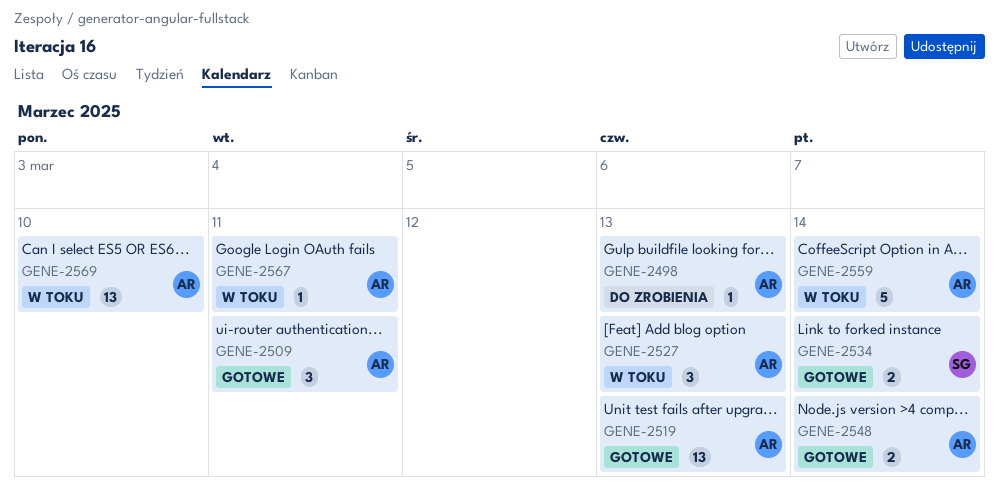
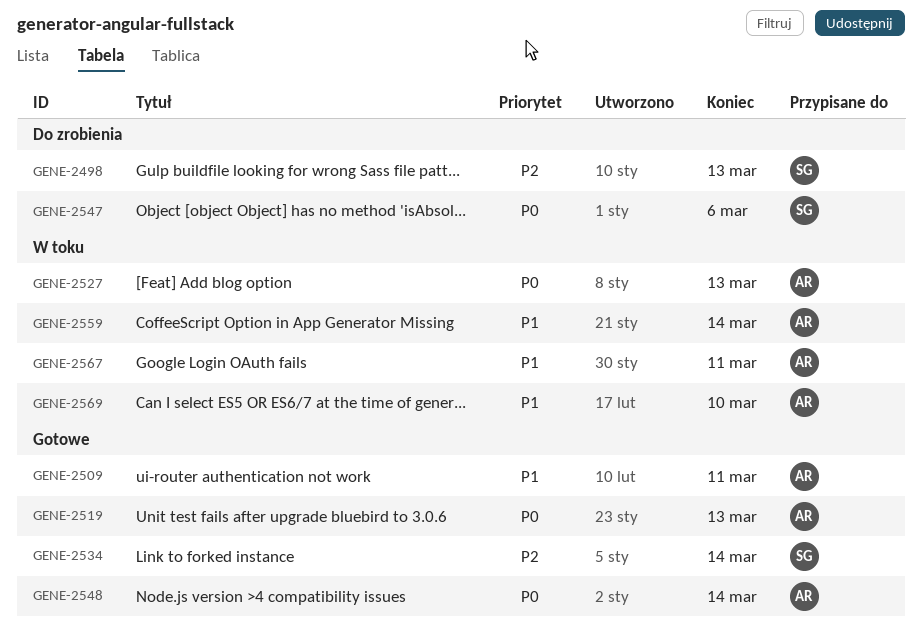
GENE-2498, owner: AR -> SG
GENE-2547: none -> present

